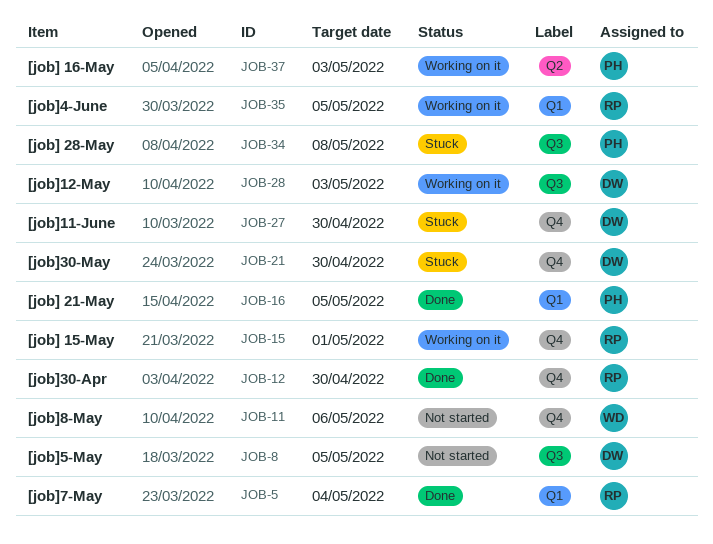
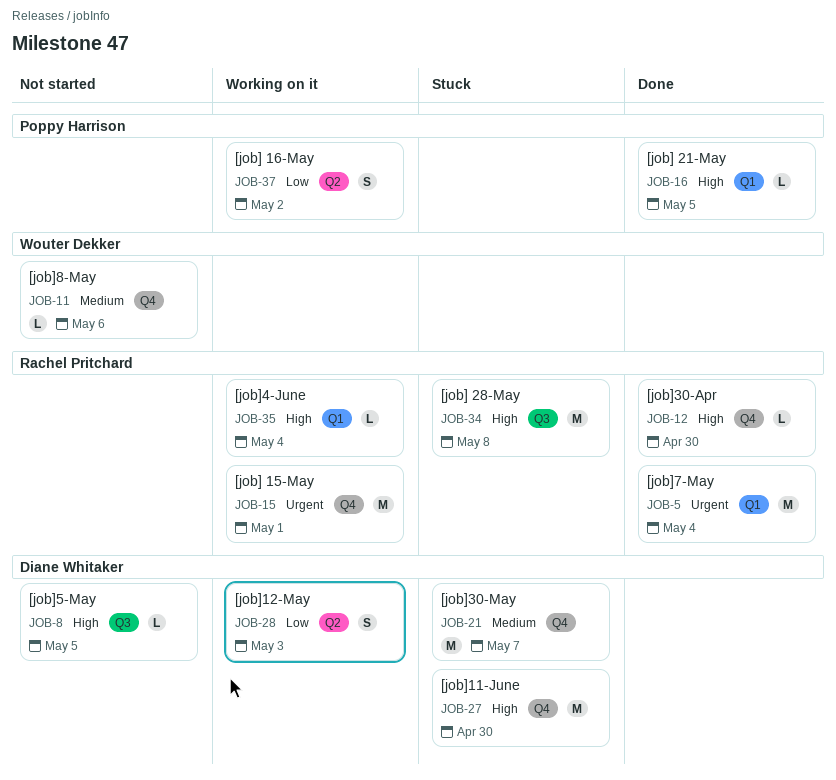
JOB-21, due: Apr 30 -> May 7
JOB-28, label: Q3 -> Q2
JOB-34, owner: Poppy Harrison -> Rachel Pritchard
JOB-35, due: May 5 -> May 4
JOB-37, due: May 3 -> May 2

